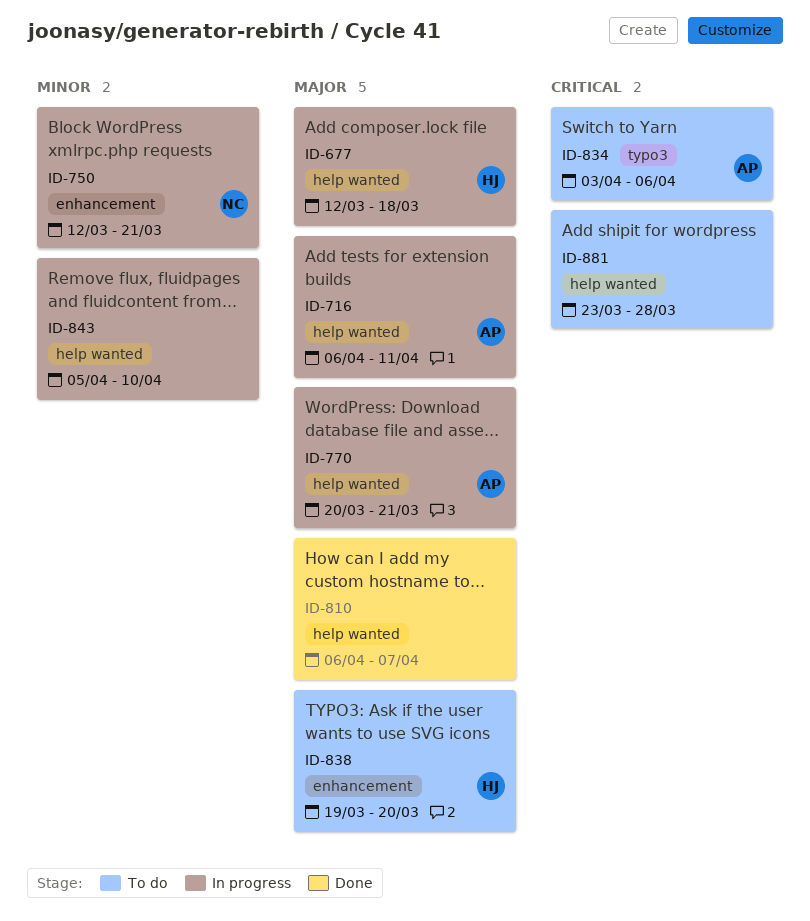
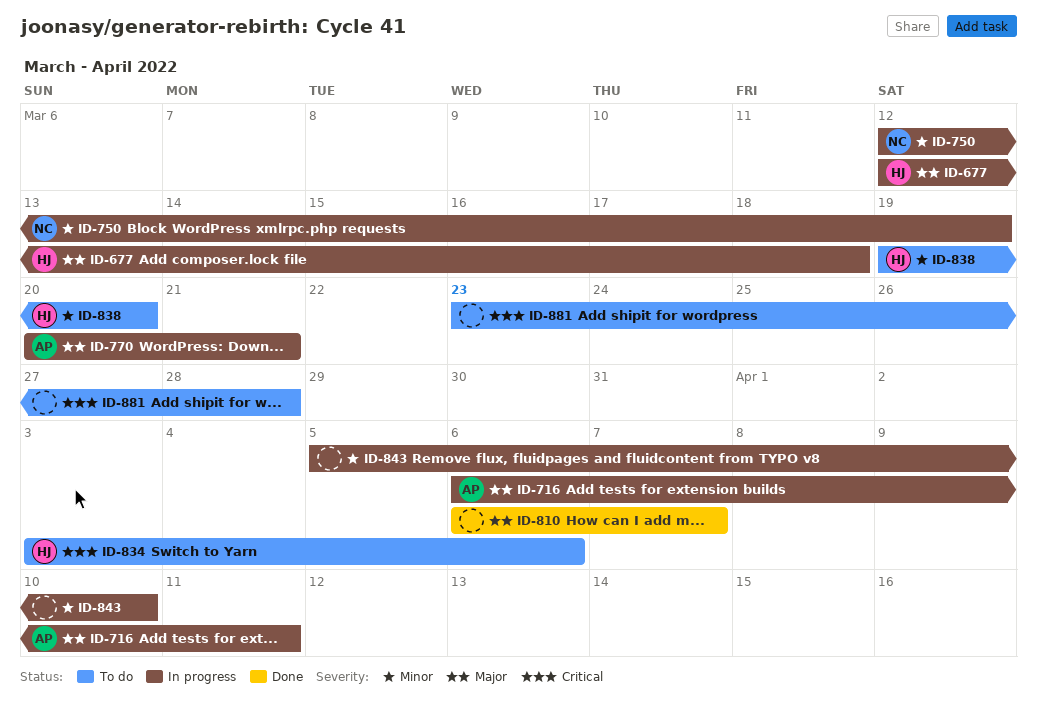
ID-750, due: Mar 21 -> Mar 19
ID-834, owner: AP -> HJ
ID-838, priority: Major -> Minor

